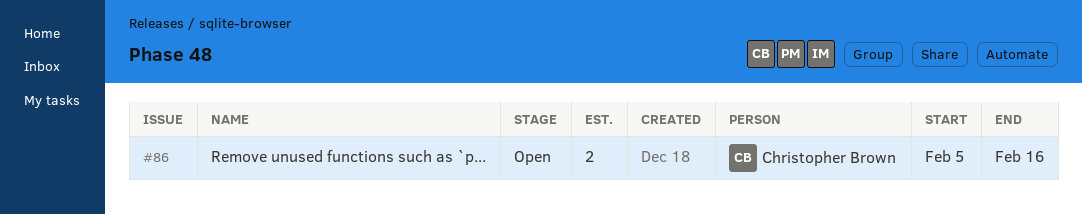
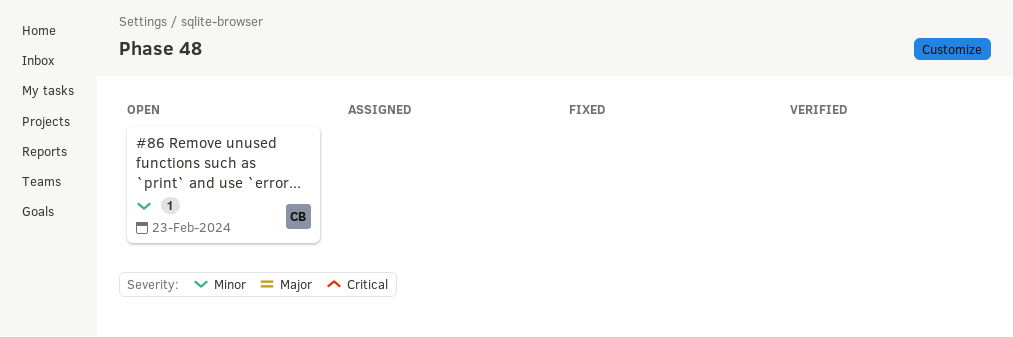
#86, estimate: 2 -> 1
#86, due: Feb 16 -> Feb 23

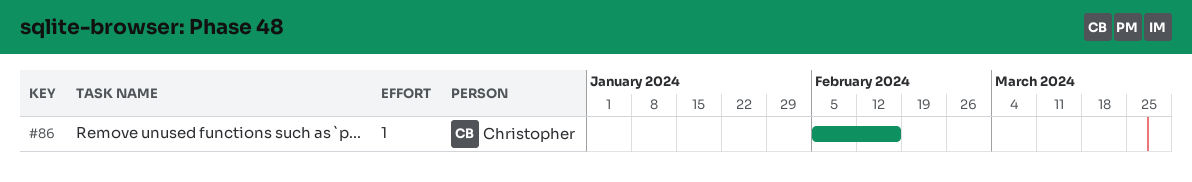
#86, due: Feb 23 -> Feb 16

